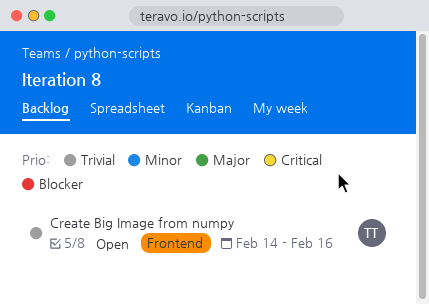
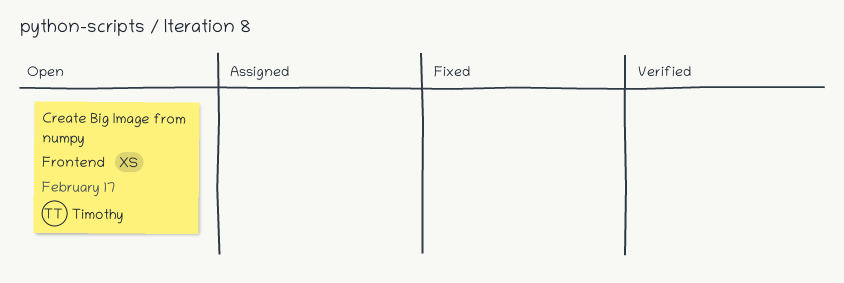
Create Big Image from numpy, due: Feb 16 -> Feb 17

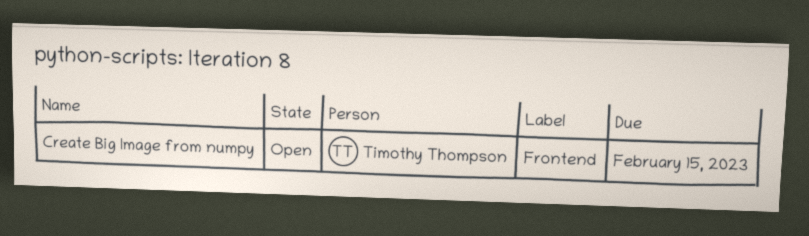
Create Big Image from numpy, due: Feb 17 -> Feb 15

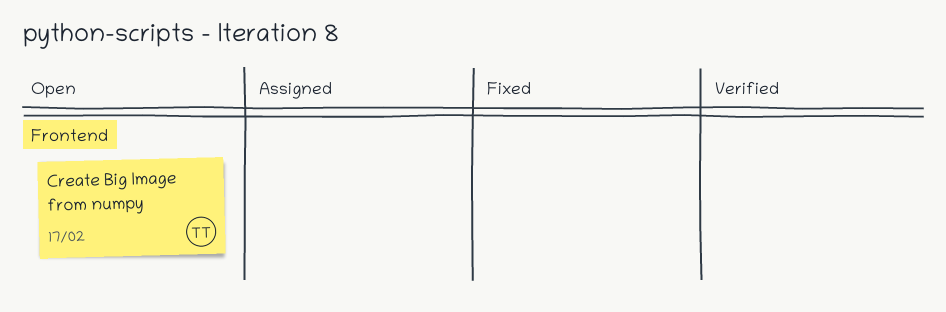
Create Big Image from numpy, due: Feb 15 -> Feb 17

